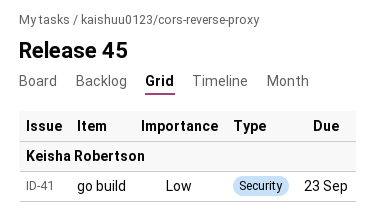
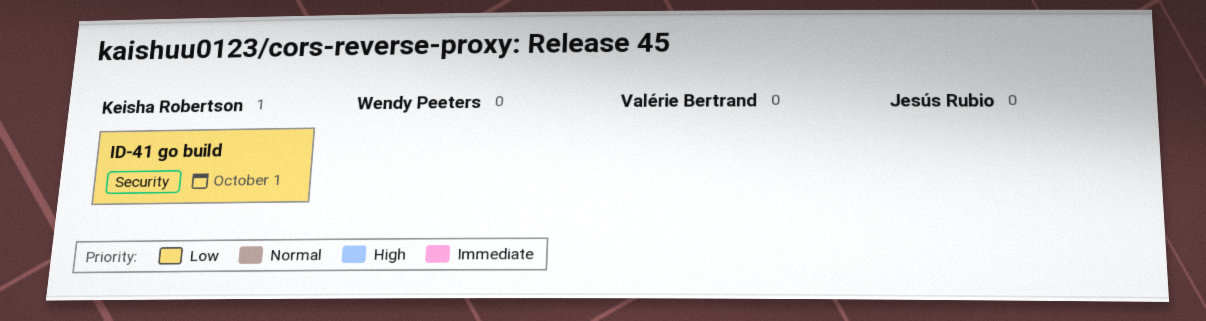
ID-41, due: Sep 23 -> Oct 1

